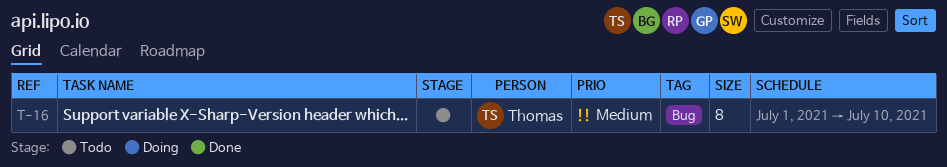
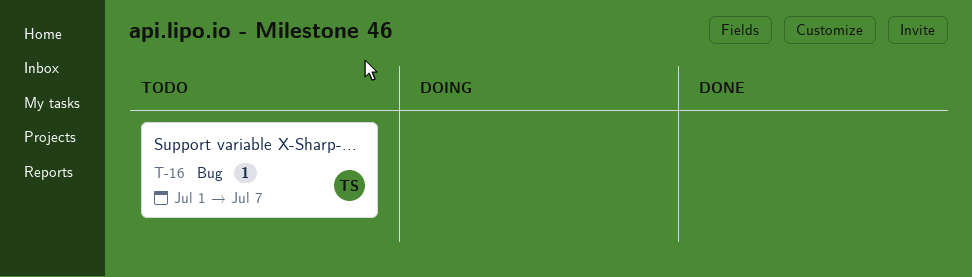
T-16, estimate: 8 -> 1
T-16, due: Jul 10 -> Jul 7

